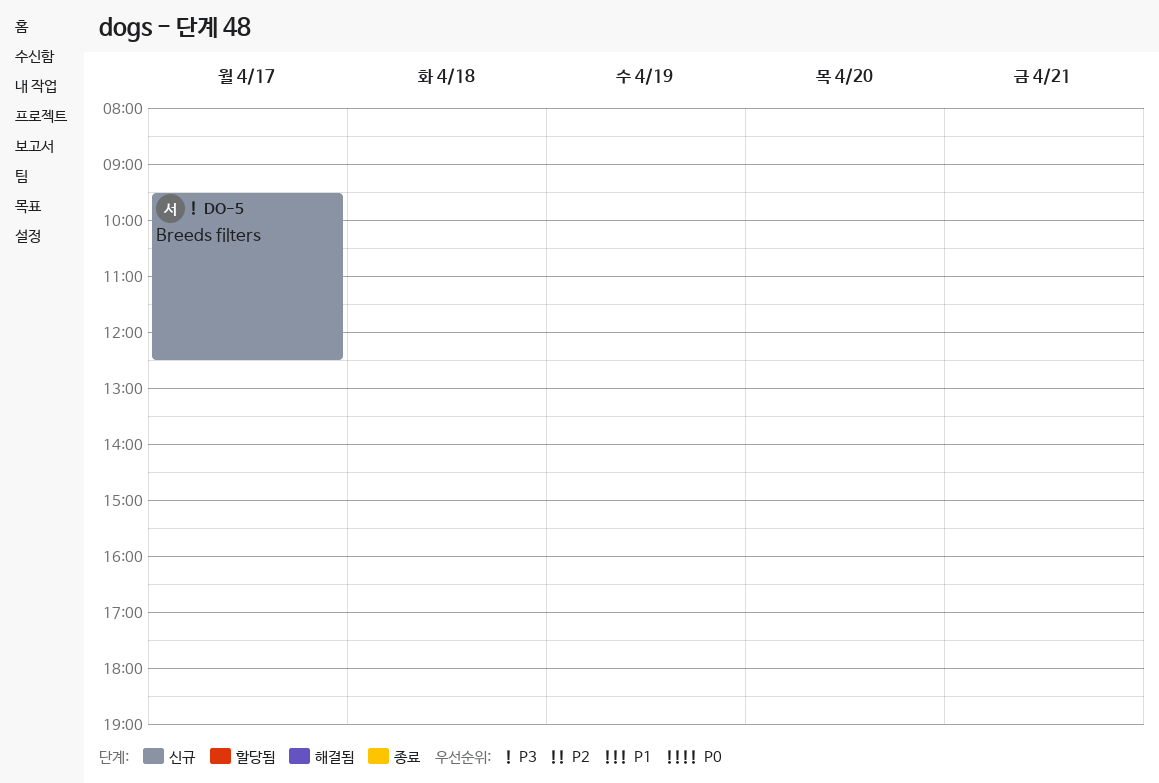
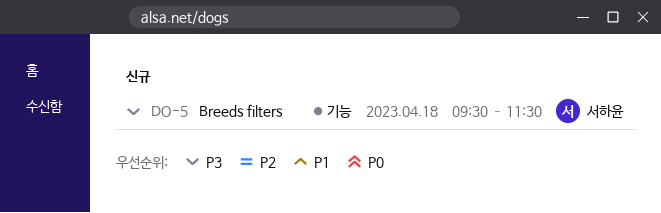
DO-5, day: Apr 17 -> Apr 18
DO-5, ends: 12:30 -> 11:30

